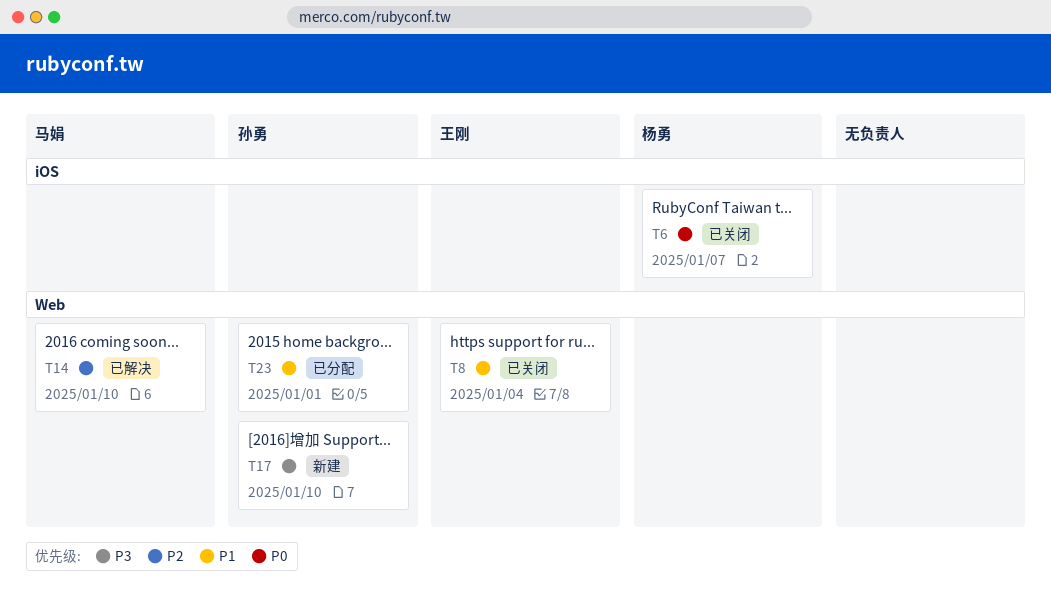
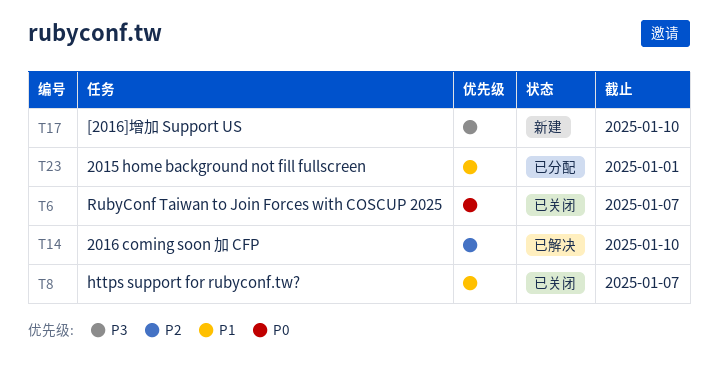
T8, due: Jan 4 -> Jan 7

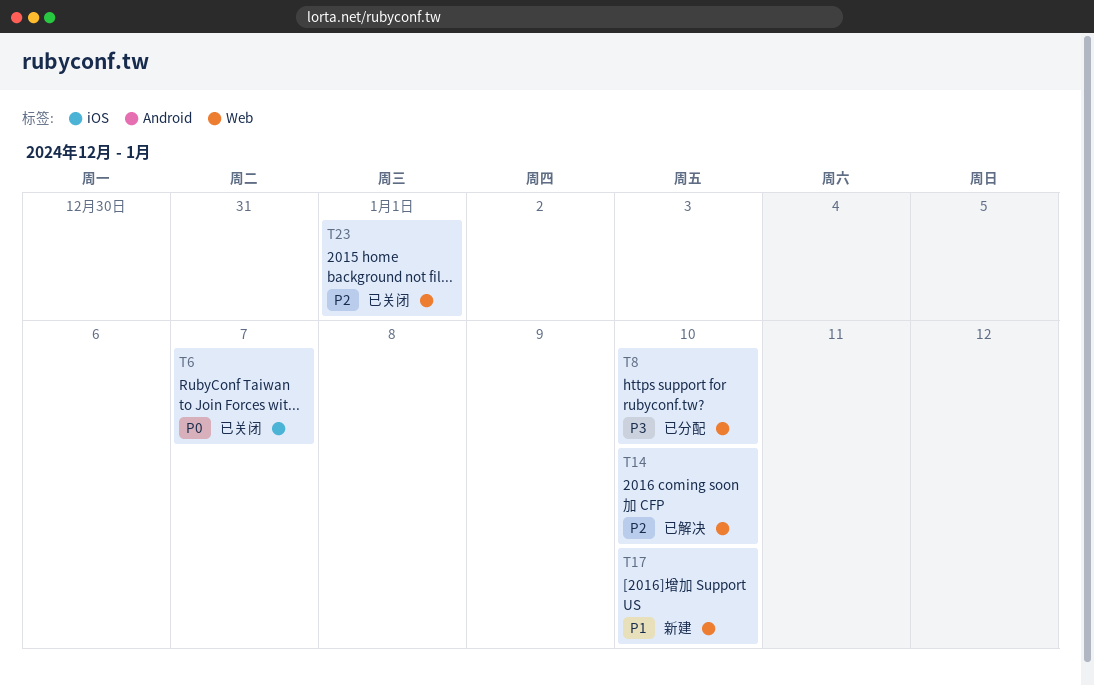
T8, status: 已关闭 -> 已分配
T8, priority: P1 -> P3
T8, due: Jan 7 -> Jan 10
T17, priority: P3 -> P1
T23, status: 已分配 -> 已关闭
T23, priority: P1 -> P2

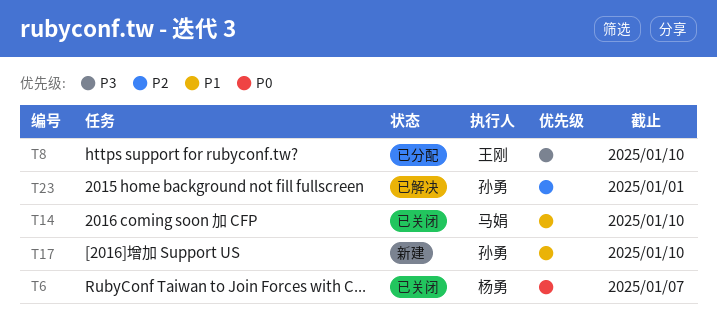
T14, status: 已解决 -> 已关闭
T14, priority: P2 -> P1
T23, status: 已关闭 -> 已解决

